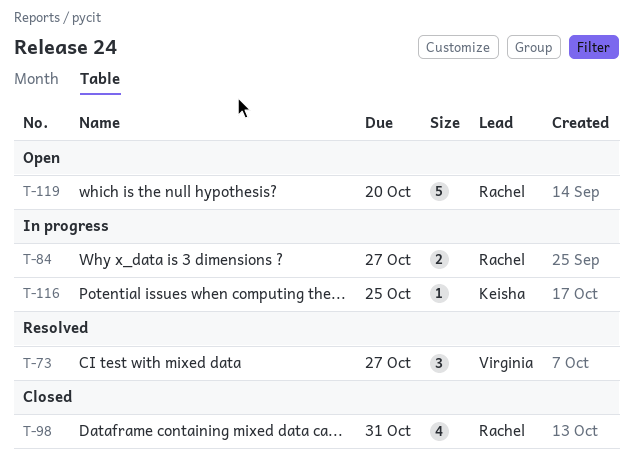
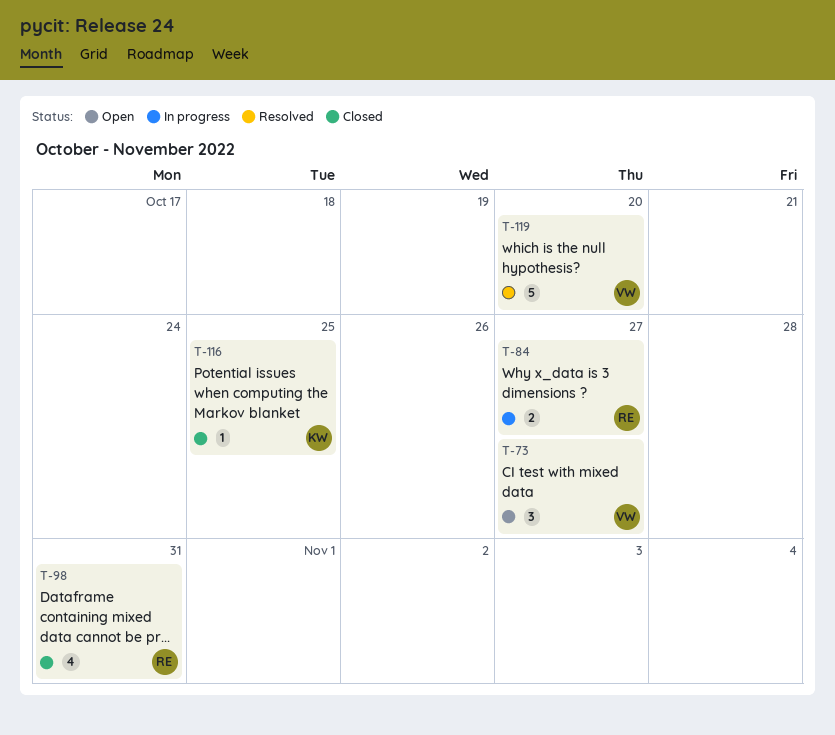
T-73, status: Resolved -> Open
T-116, status: In progress -> Closed
T-119, status: Open -> Resolved
T-119, owner: Rachel -> Virginia

